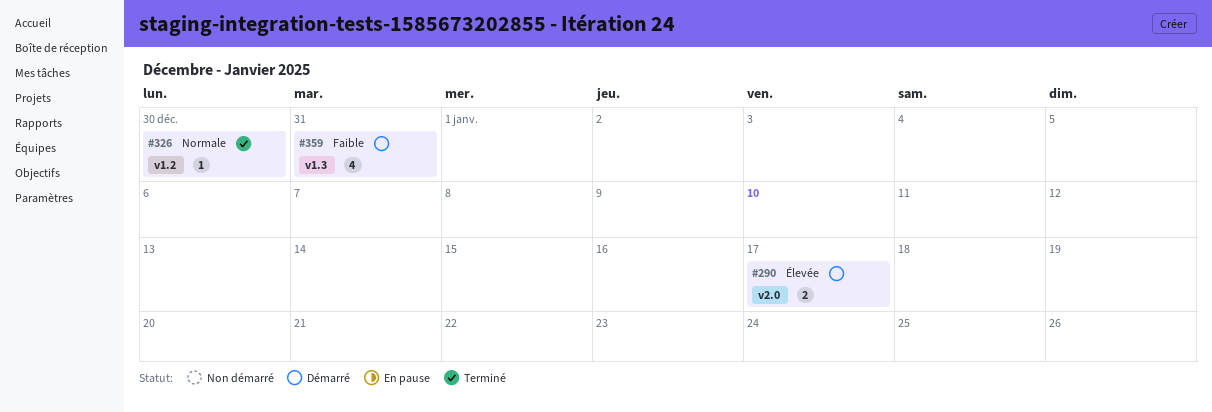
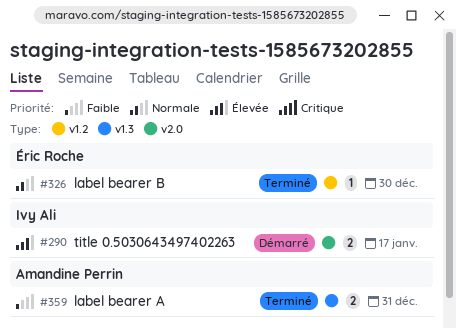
#359, status: Démarré -> Terminé
#359, estimate: 4 -> 2

